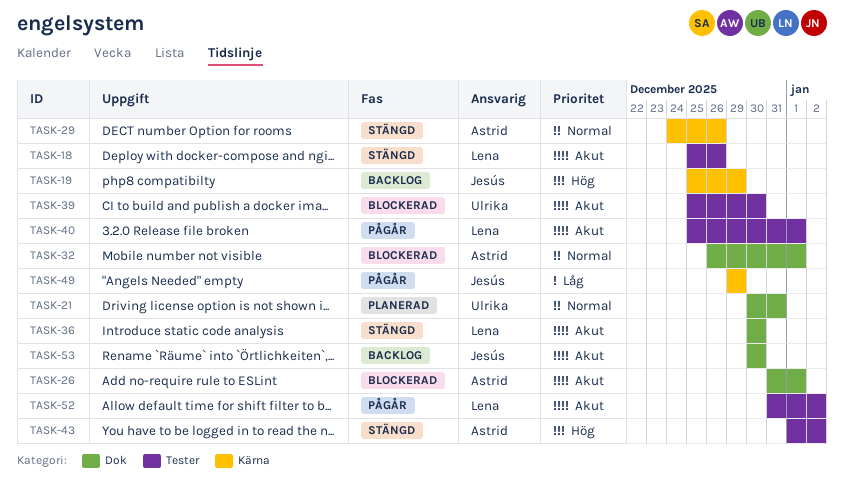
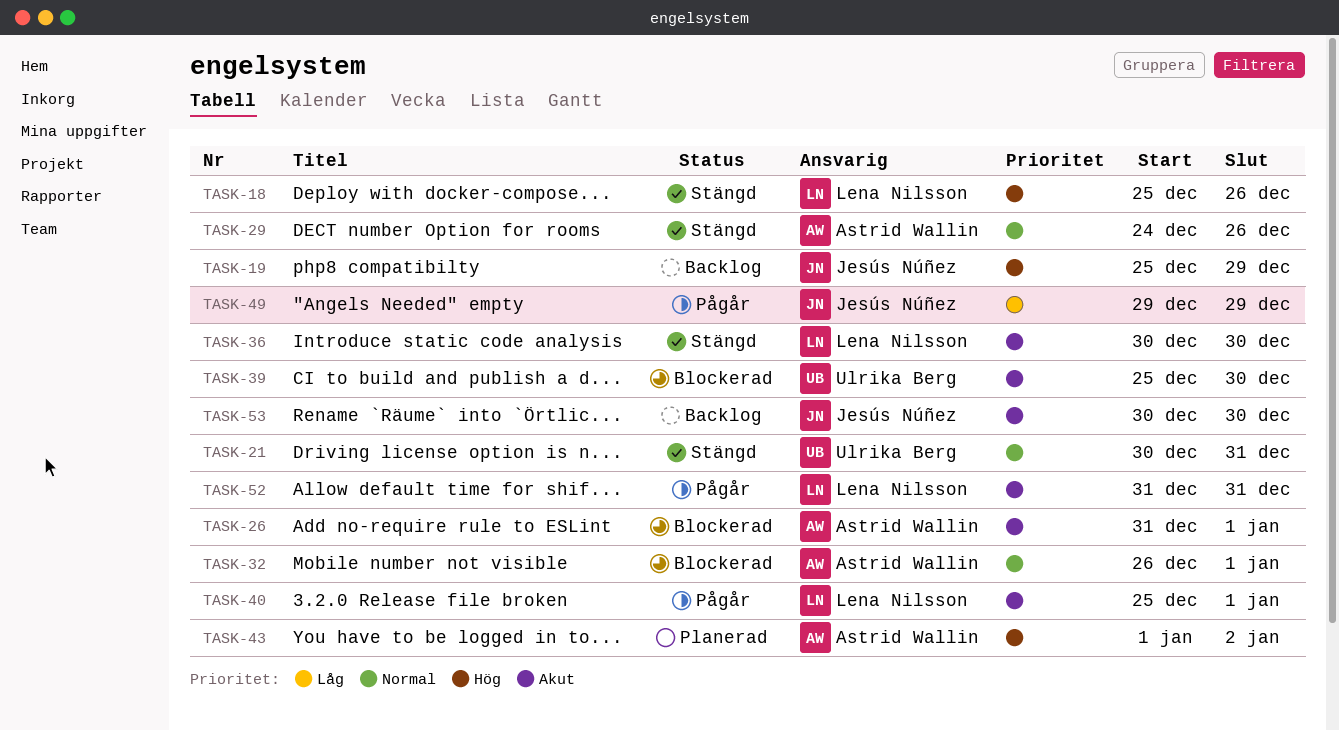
TASK-18, priority: Akut -> Hög
TASK-21, status: Planerad -> Stängd
TASK-43, status: Stängd -> Planerad
TASK-52, due: Jan 2 -> Dec 31

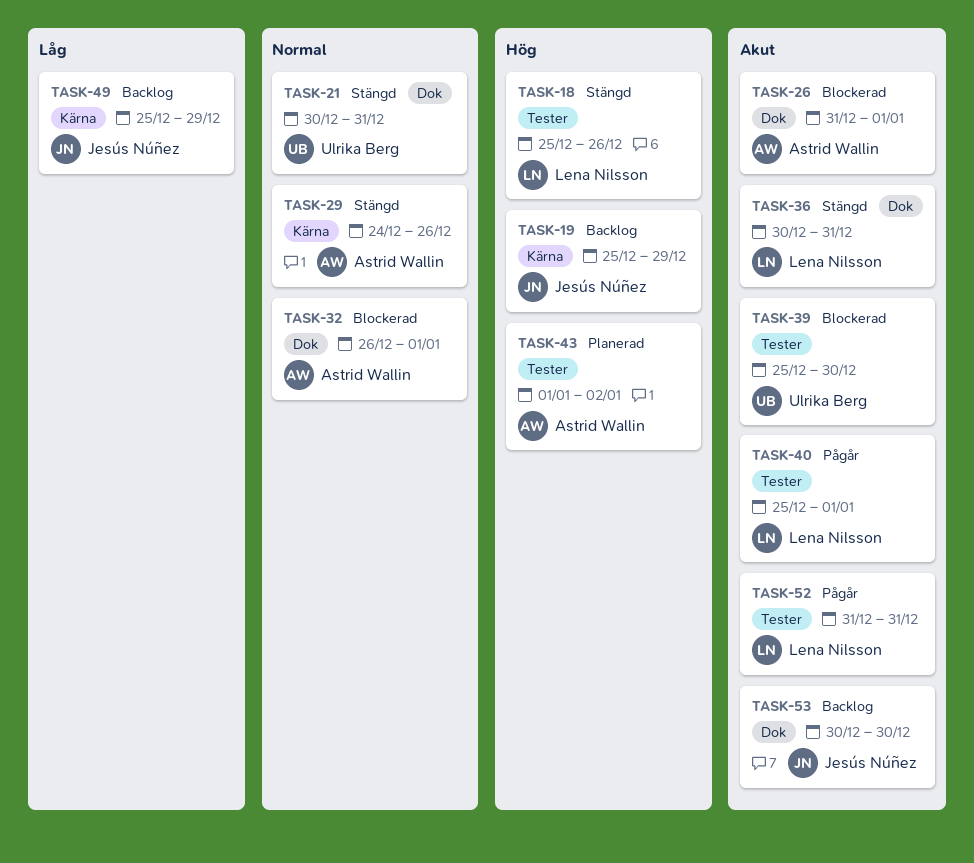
TASK-36, due: Dec 30 -> Dec 31
TASK-49, status: Pågår -> Backlog
TASK-49, start: Dec 29 -> Dec 25

